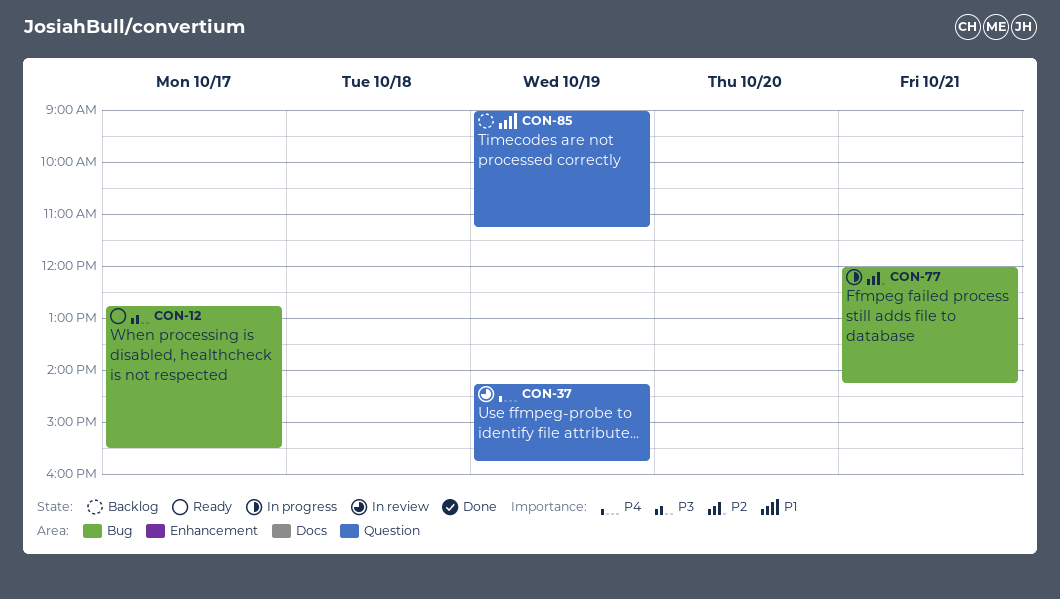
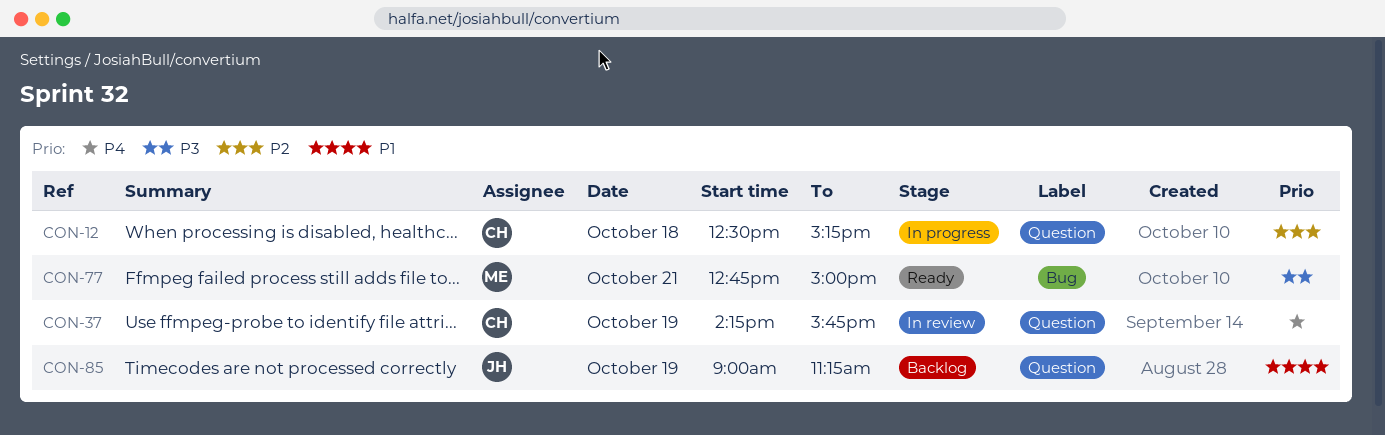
CON-12, status: Ready -> In progress
CON-12, priority: P3 -> P2
CON-12, label: Bug -> Question
CON-12, day: Oct 17 -> Oct 18
CON-12, begins: 12:45 -> 12:30
CON-12, ends: 15:30 -> 15:15
CON-77, status: In progress -> Ready
CON-77, priority: P2 -> P3
CON-77, begins: 12:00 -> 12:45
CON-77, ends: 14:15 -> 15:00

